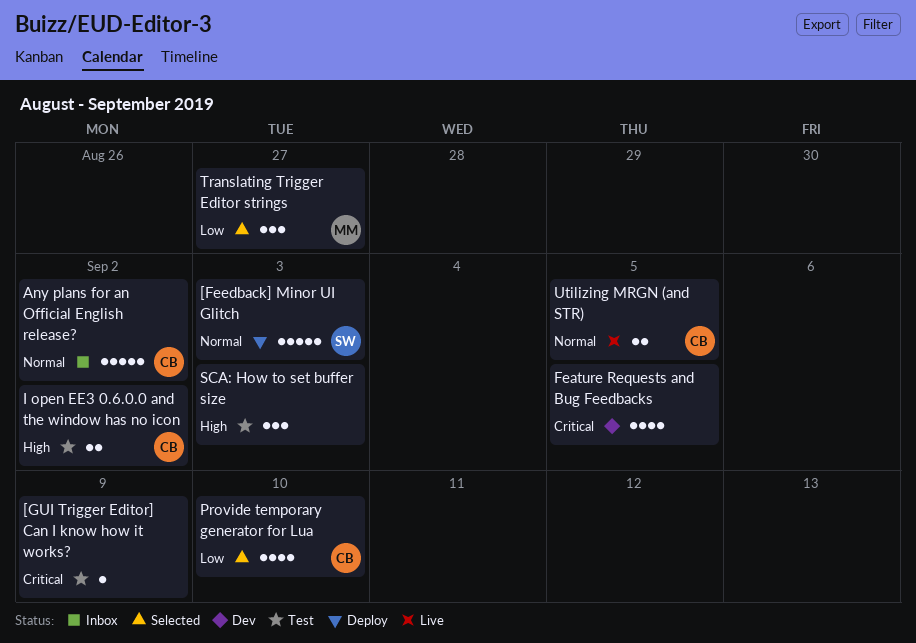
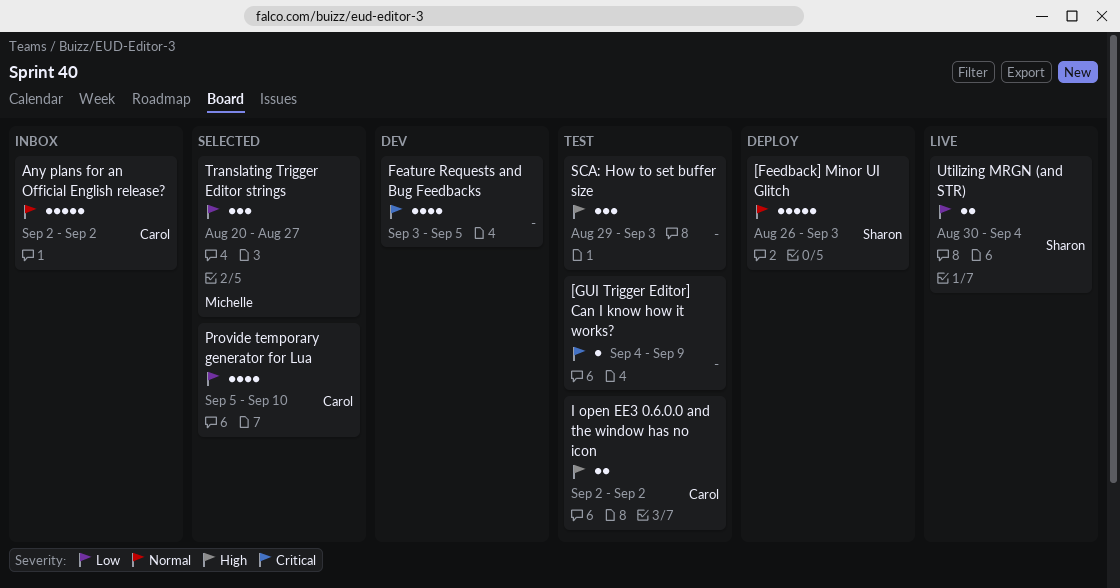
Utilizing MRGN (and STR), owner: Carol -> Sharon
Utilizing MRGN (and STR), priority: Normal -> Low
Utilizing MRGN (and STR), due: Sep 5 -> Sep 4

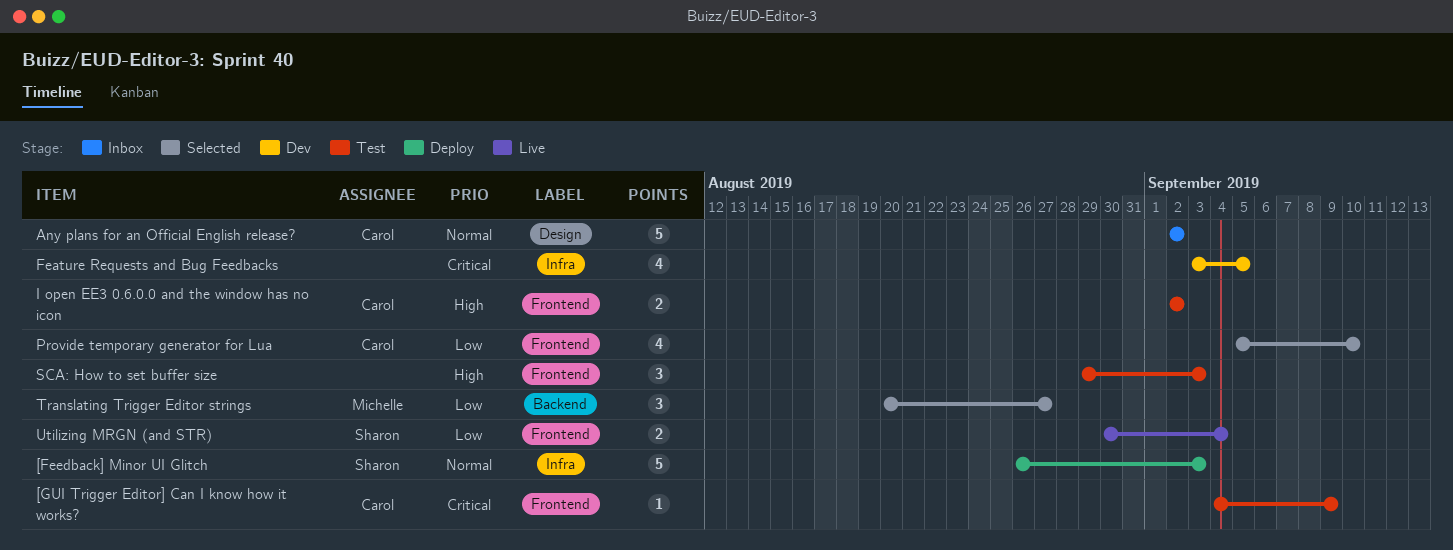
[GUI Trigger Editor] Can I know how it works?, owner: none -> Carol

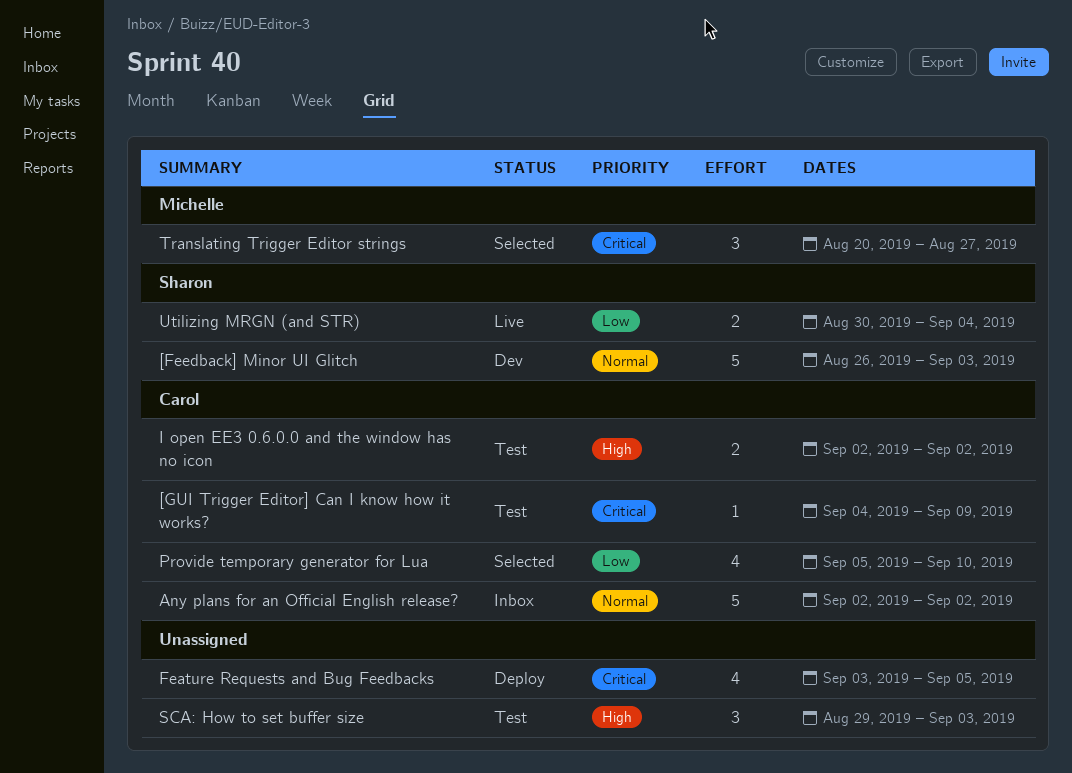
[Feedback] Minor UI Glitch, status: Deploy -> Dev
Feature Requests and Bug Feedbacks, status: Dev -> Deploy
Translating Trigger Editor strings, priority: Low -> Critical

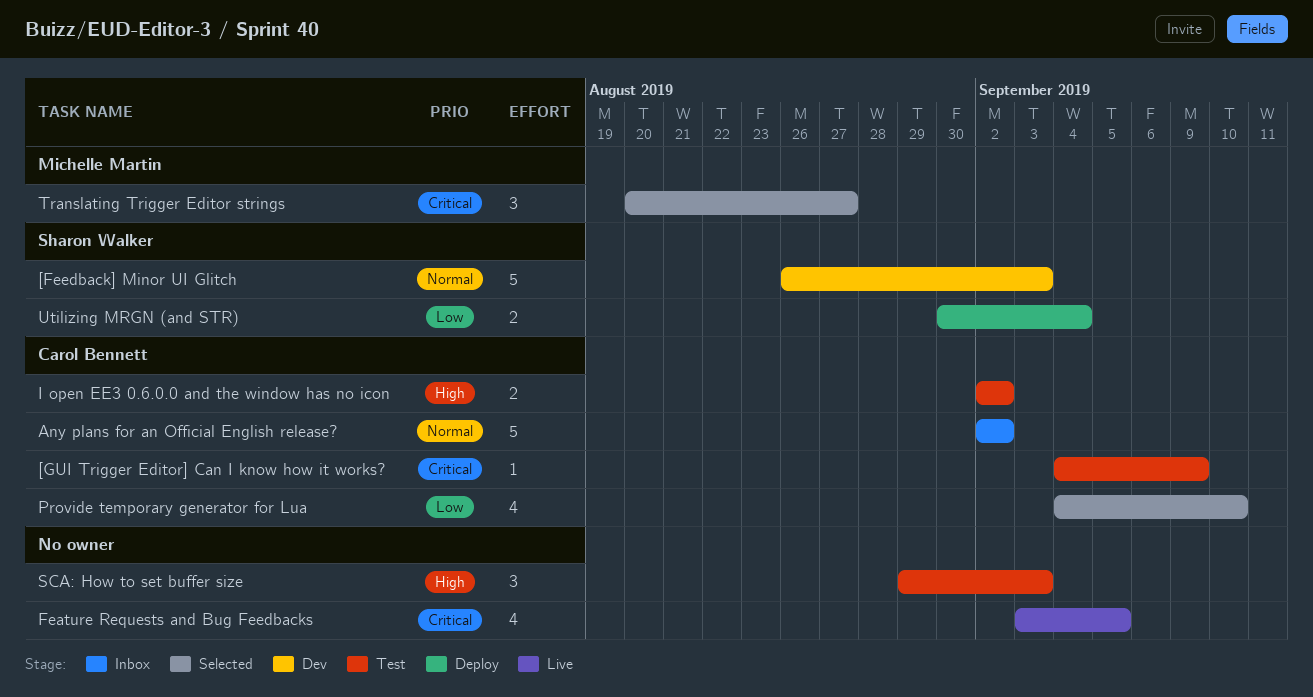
Feature Requests and Bug Feedbacks, status: Deploy -> Live
Provide temporary generator for Lua, start: Sep 5 -> Sep 4
Utilizing MRGN (and STR), status: Live -> Deploy

